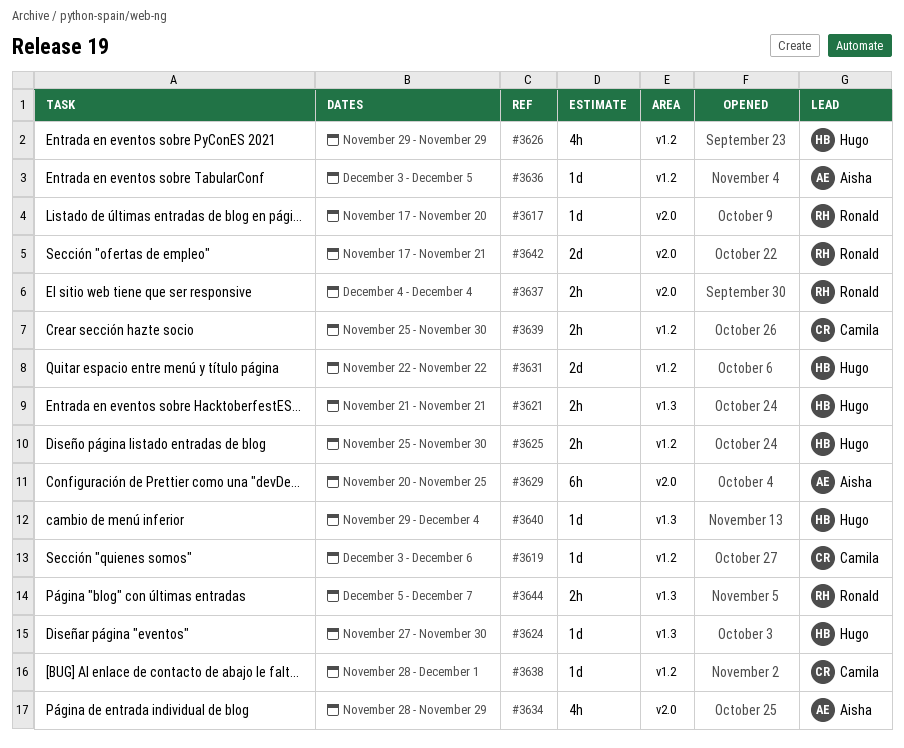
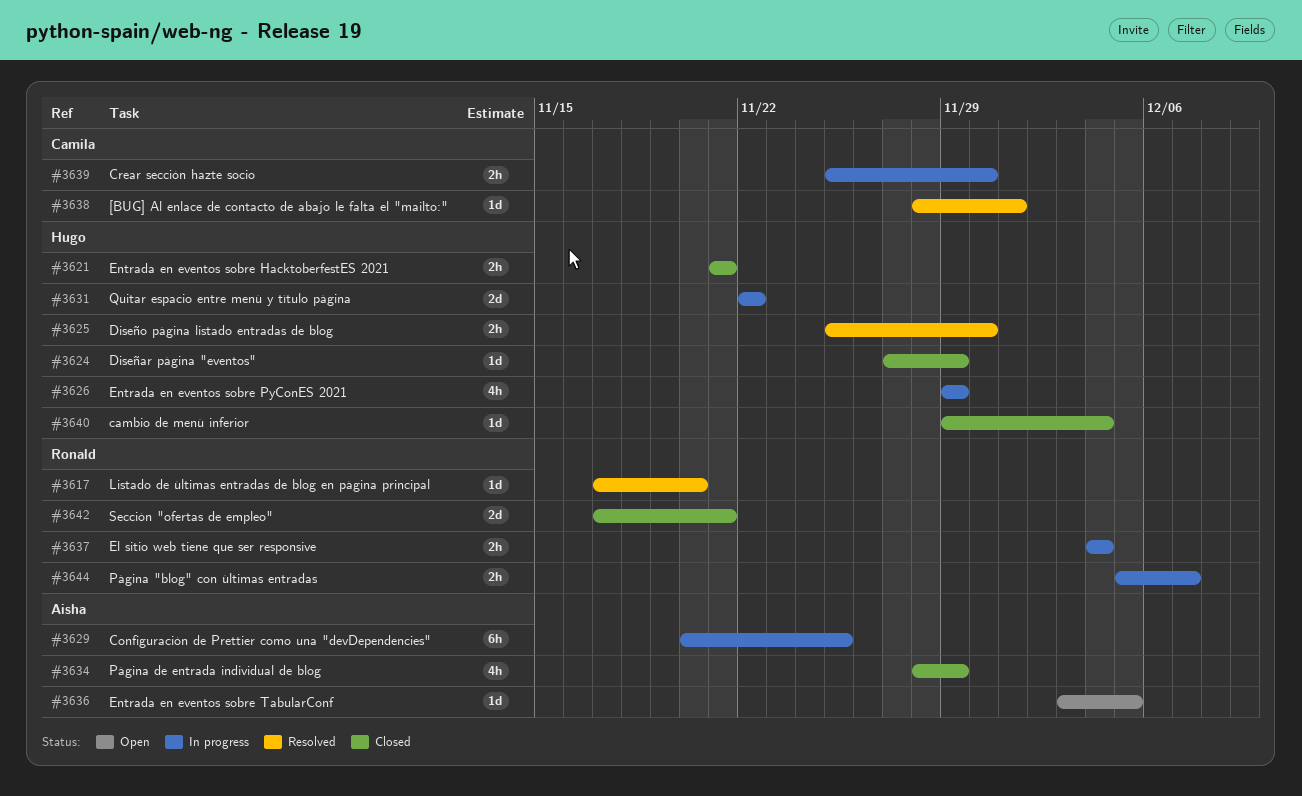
#3619: present -> none
#3624, due: Nov 30 -> Nov 29

